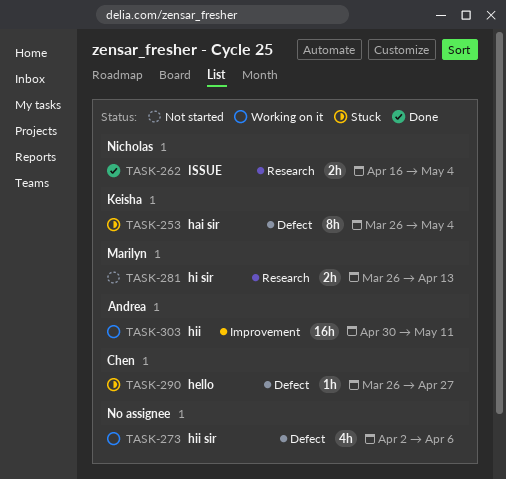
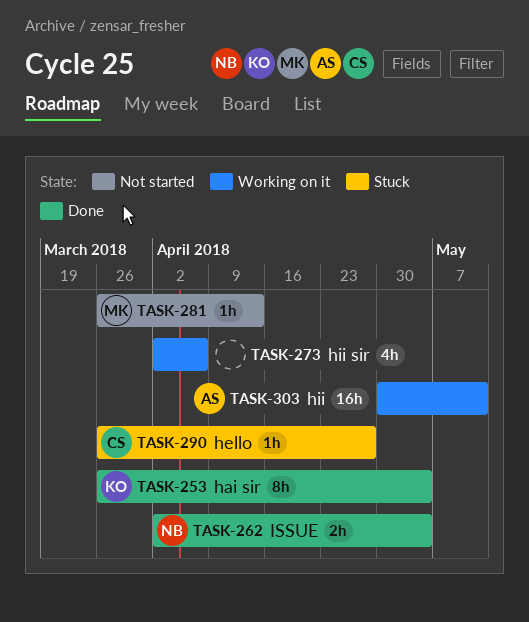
TASK-253, status: Stuck -> Done
TASK-262, start: Apr 16 -> Apr 2
TASK-281, estimate: 2h -> 1h

